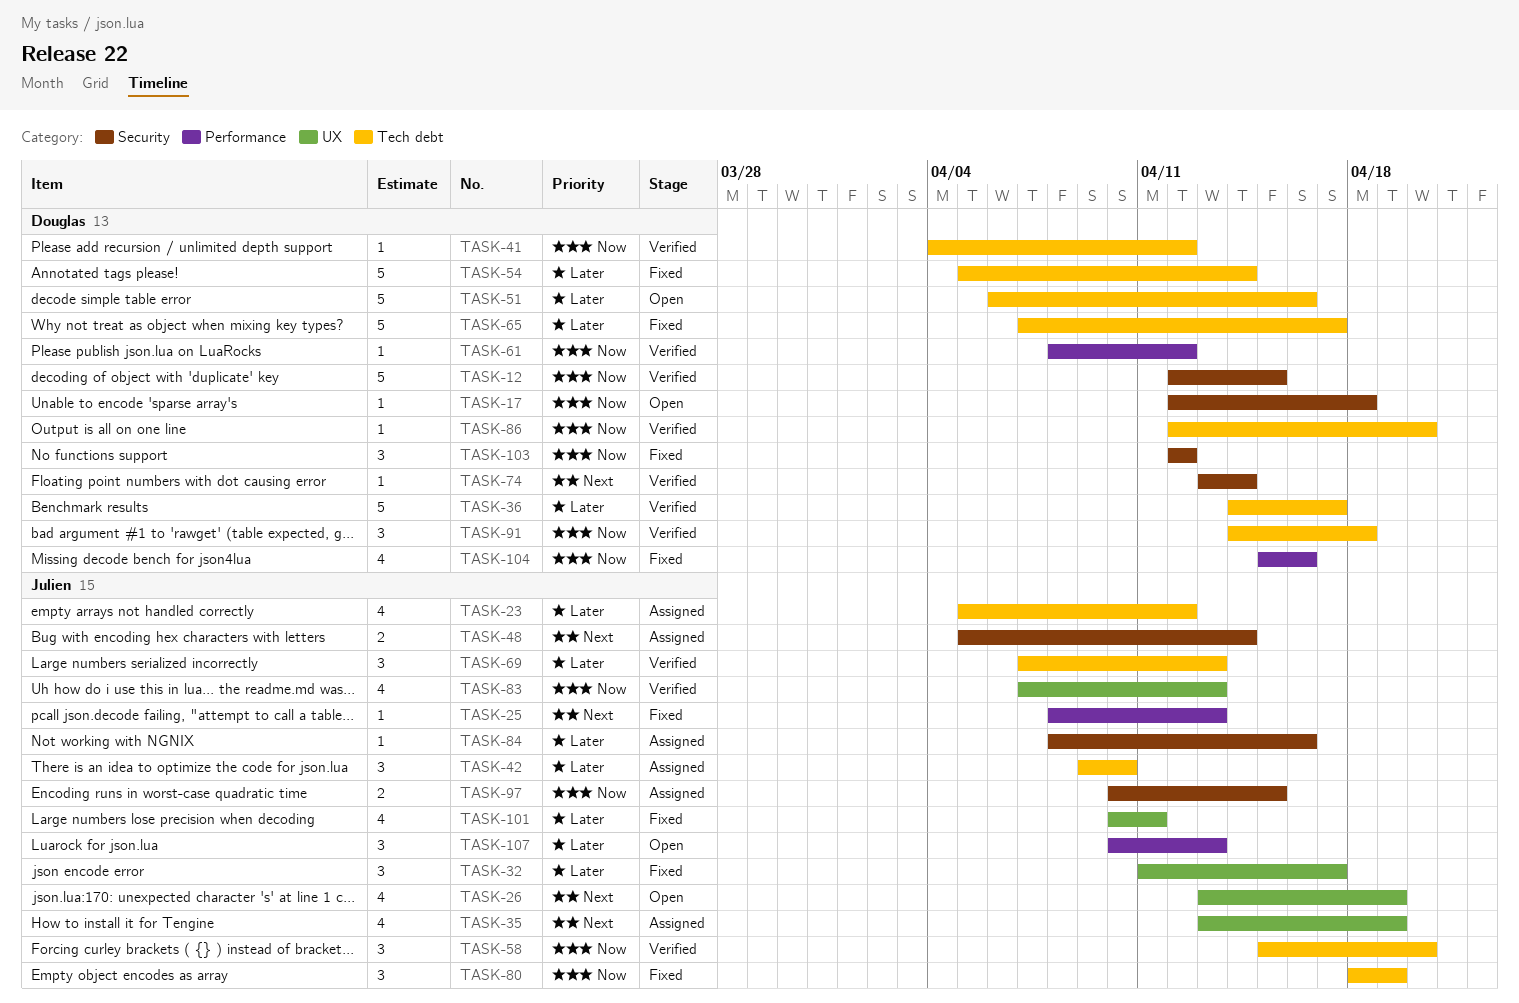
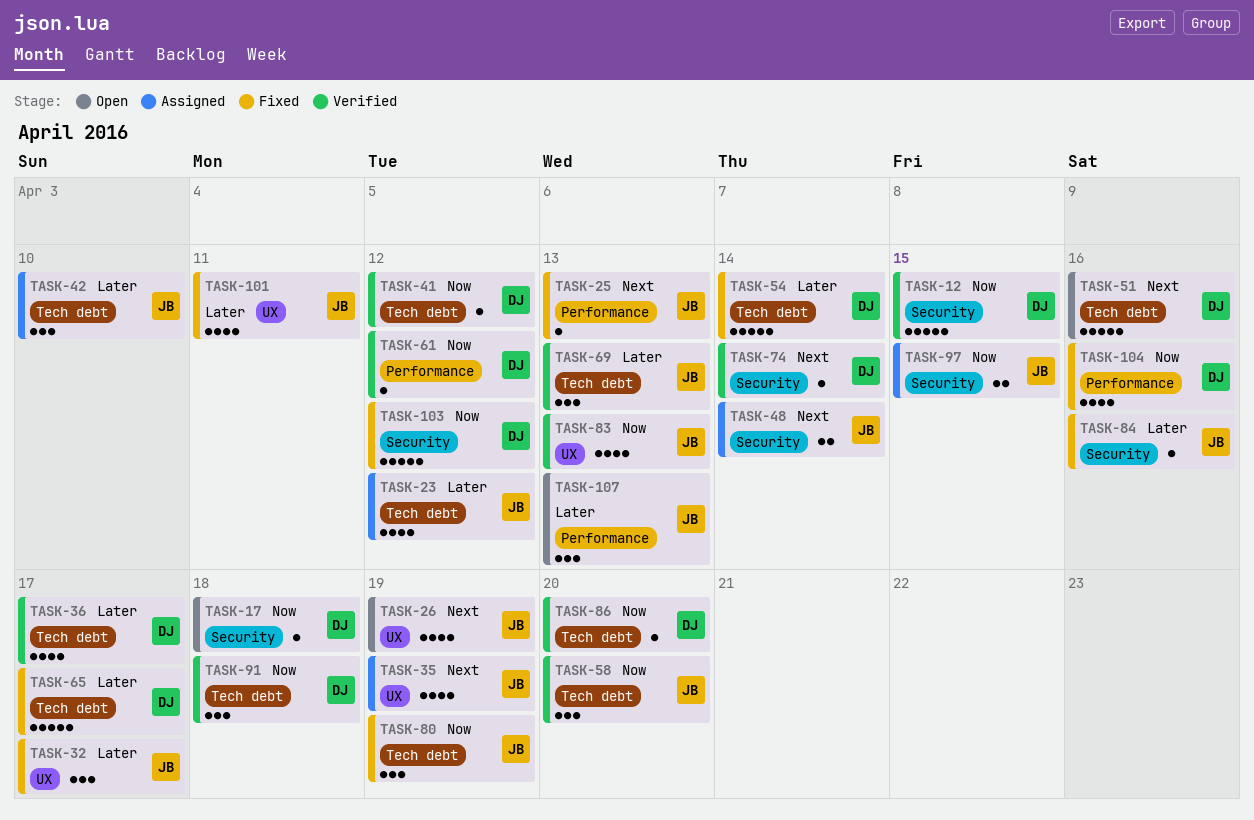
TASK-36, estimate: 5 -> 4
TASK-51, priority: Later -> Next
TASK-84, status: Assigned -> Fixed
TASK-103, estimate: 3 -> 5

